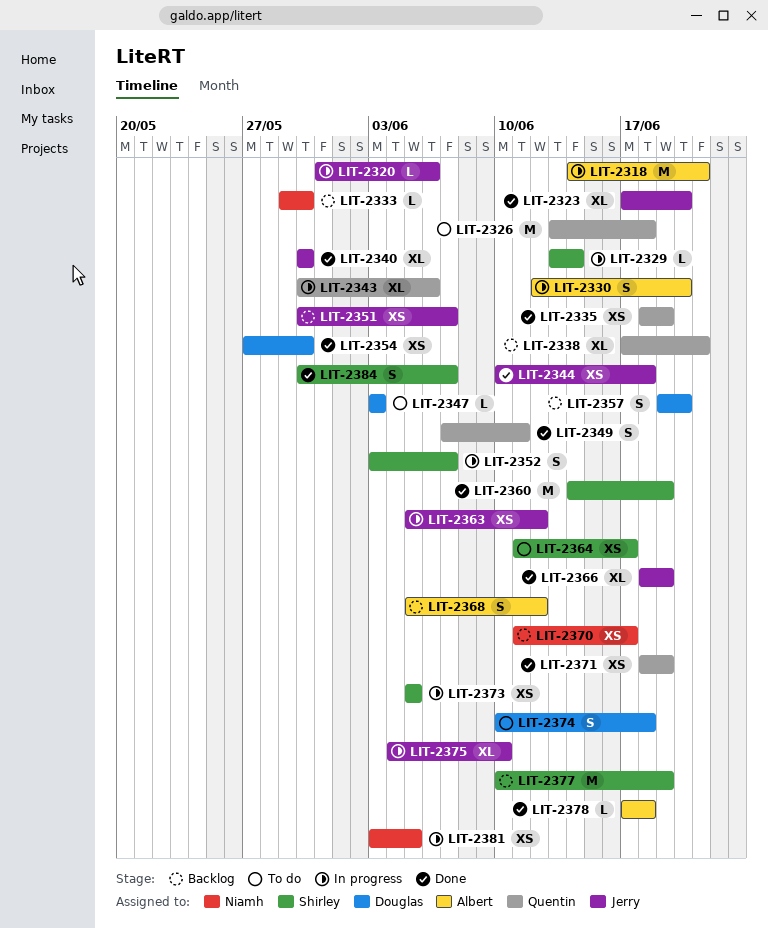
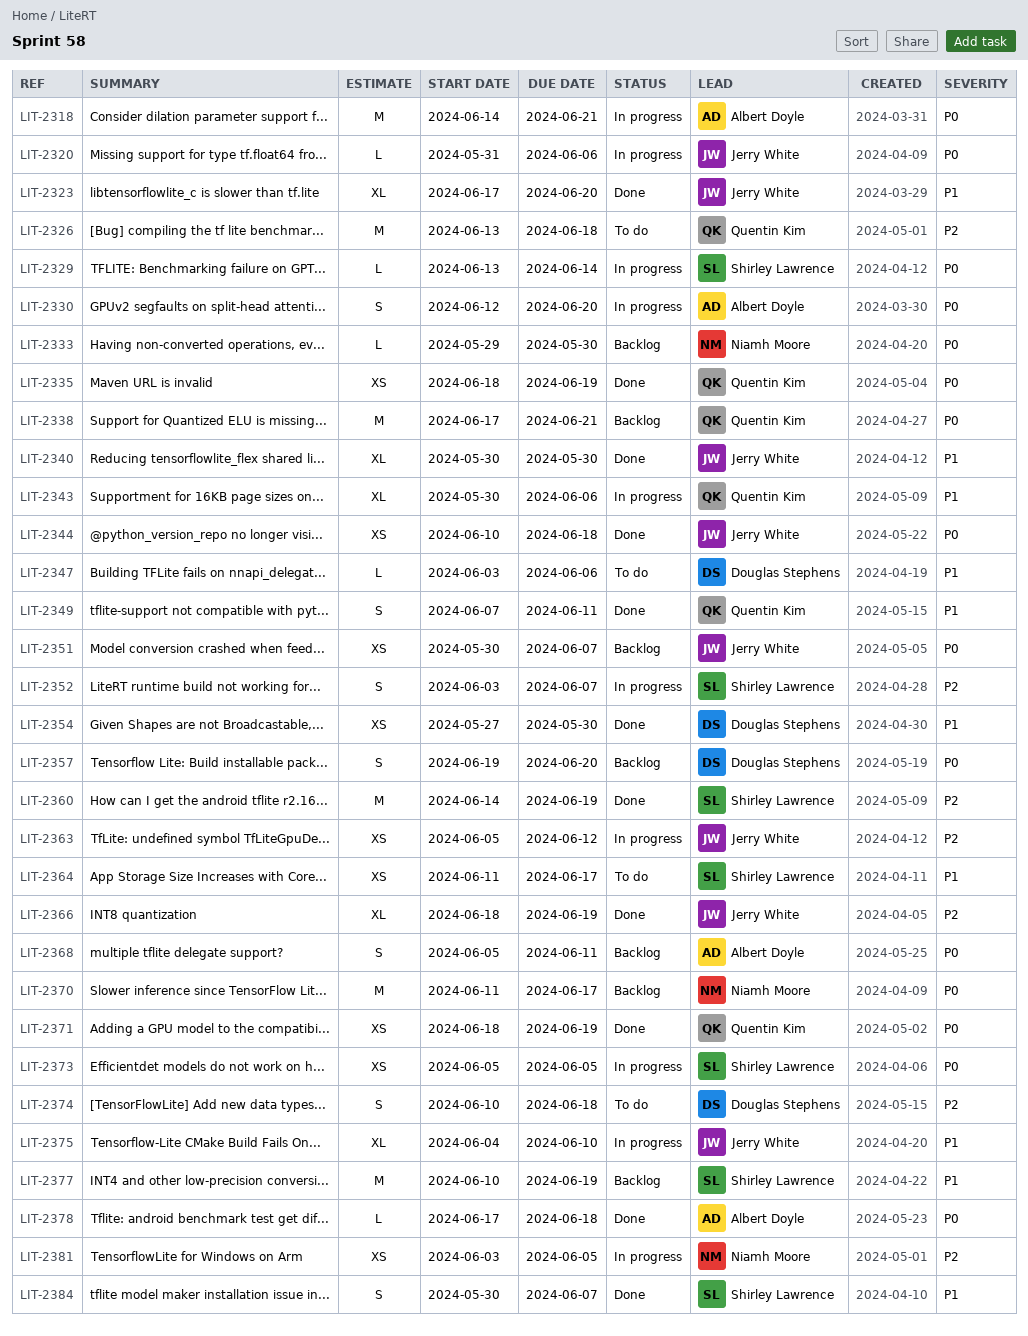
LIT-2338, estimate: XL -> M
LIT-2347, due: Jun 3 -> Jun 6
LIT-2368, due: Jun 12 -> Jun 11
LIT-2370, estimate: XS -> M

